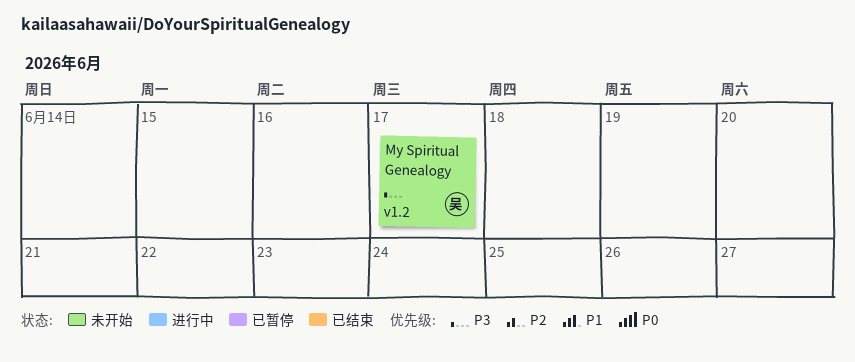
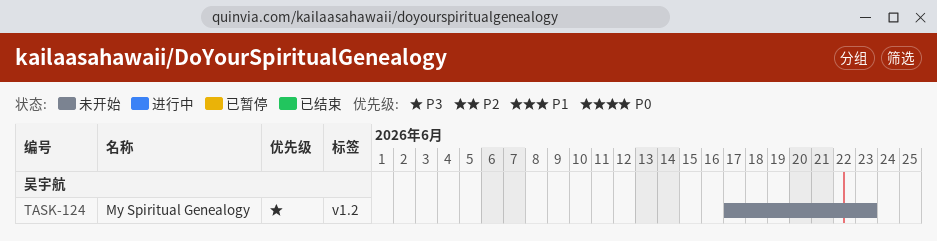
My Spiritual Genealogy, due: Jun 17 -> Jun 23

